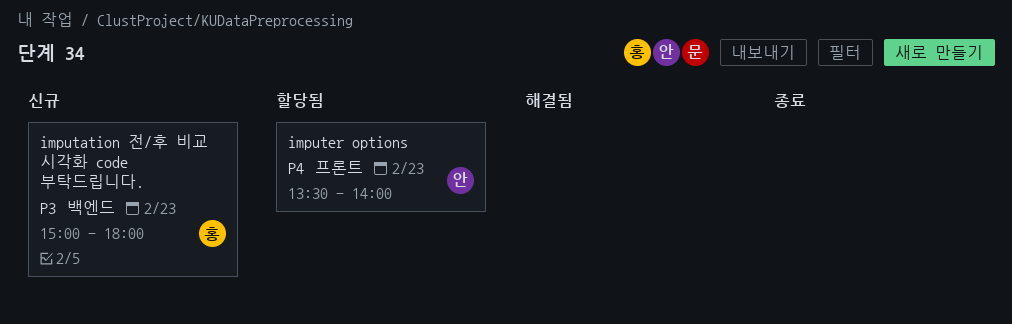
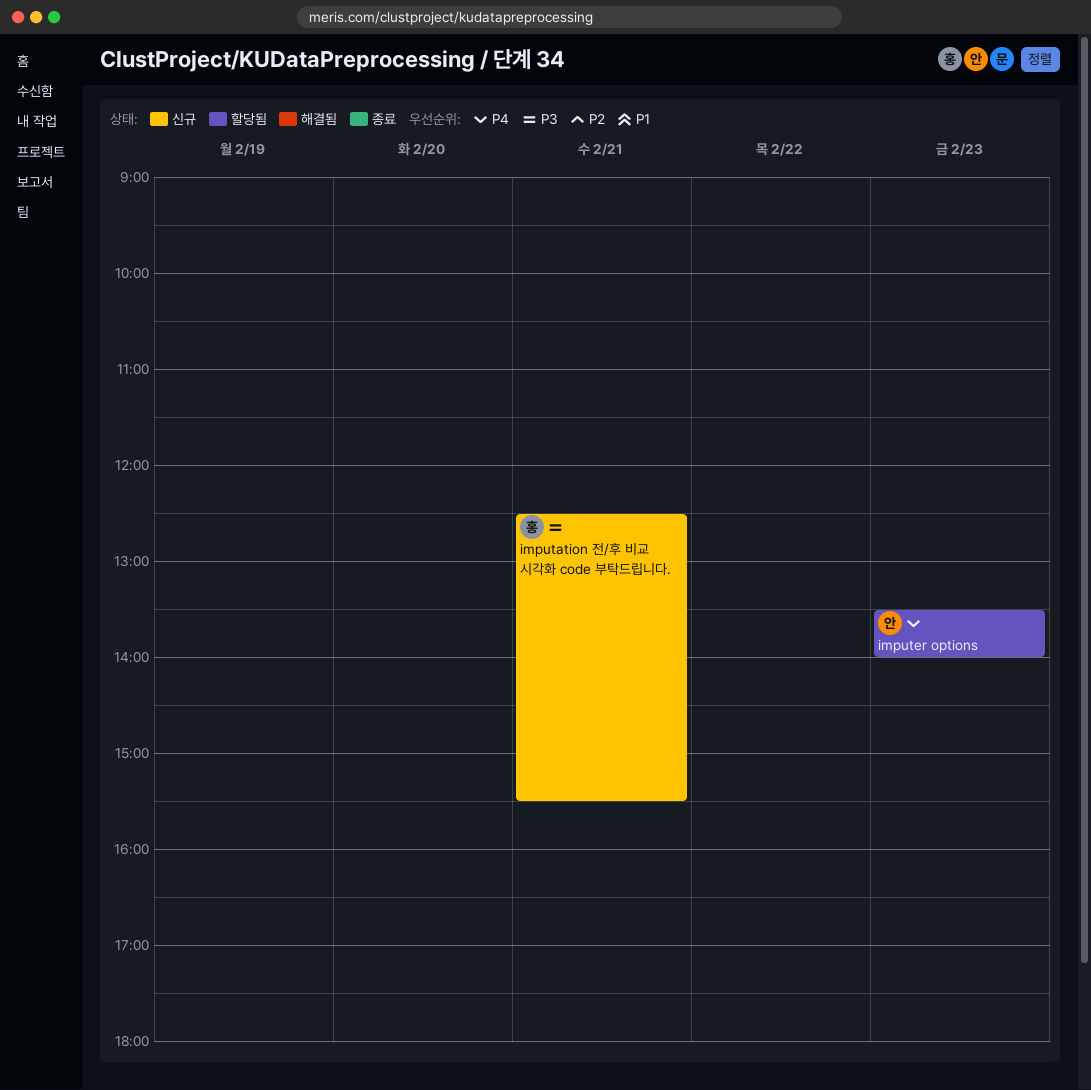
imputation 전/후 비교 시각화 code 부탁드립니다., day: Feb 23 -> Feb 21
imputation 전/후 비교 시각화 code 부탁드립니다., begins: 15:00 -> 12:30
imputation 전/후 비교 시각화 code 부탁드립니다., ends: 18:00 -> 15:30

